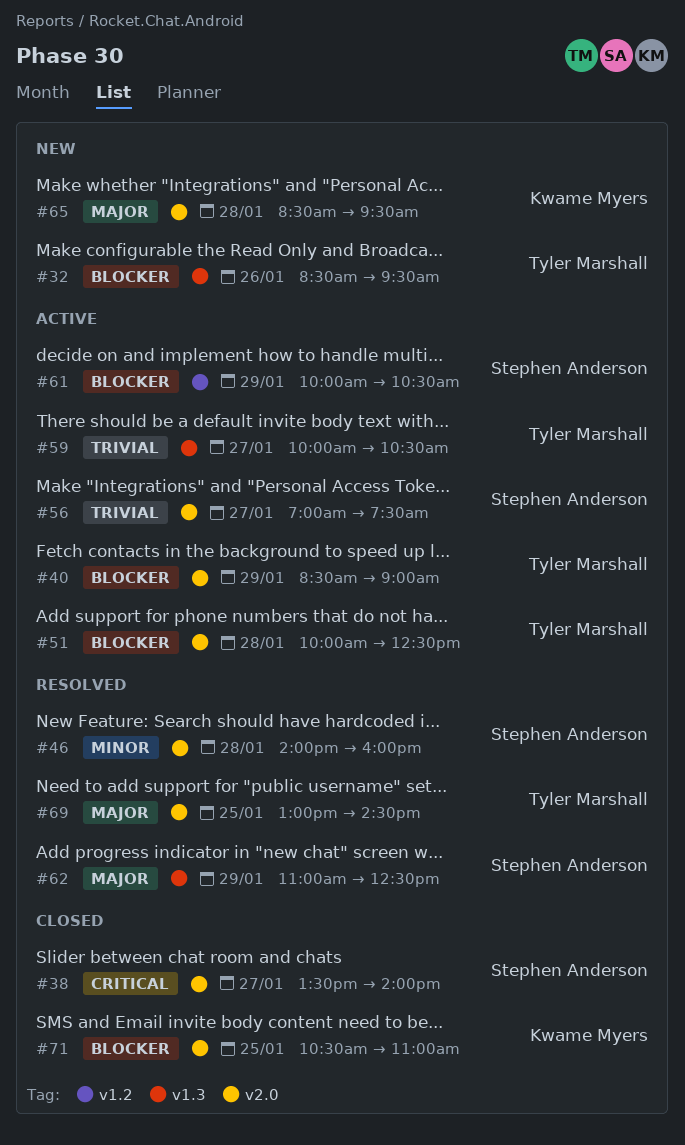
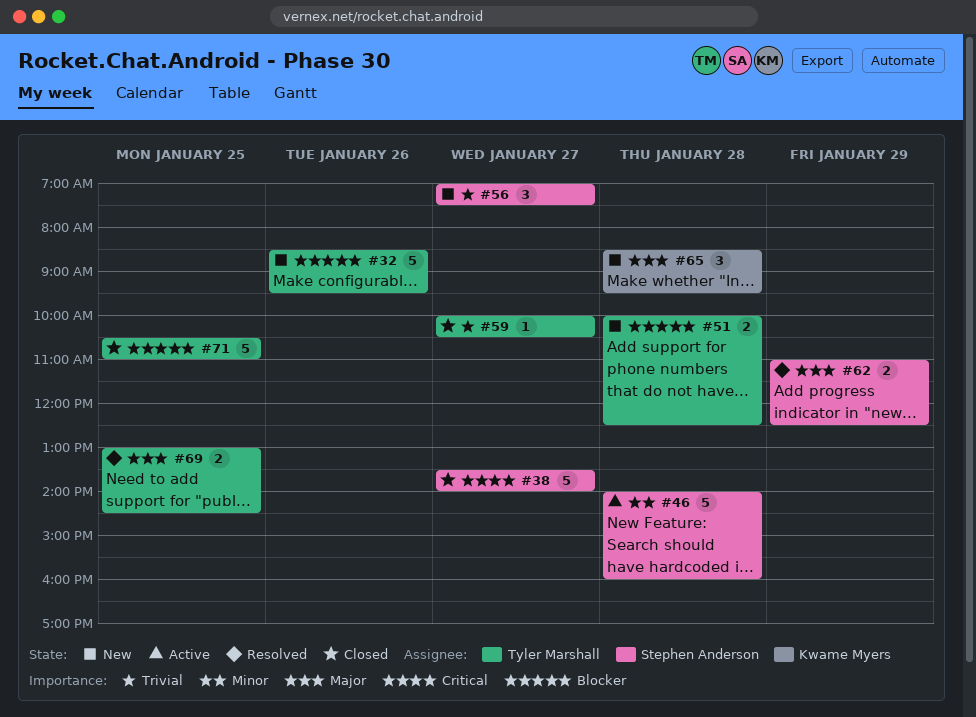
#40: present -> none
#46, status: Resolved -> Active
#51, status: Active -> New
#56, status: Active -> New
#59, status: Active -> Closed
#61: present -> none
#71, owner: Kwame Myers -> Tyler Marshall

